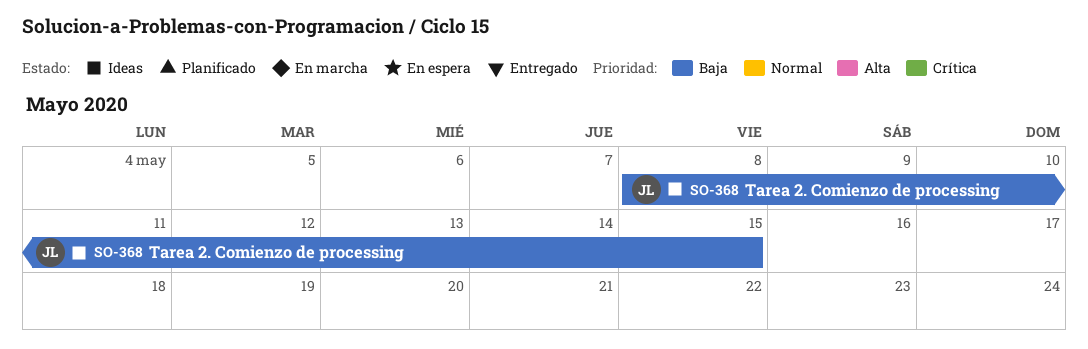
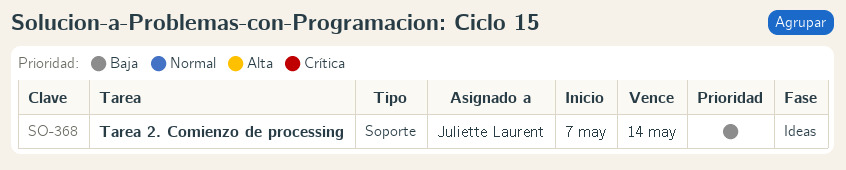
SO-368, start: May 8 -> May 7
SO-368, due: May 15 -> May 14

